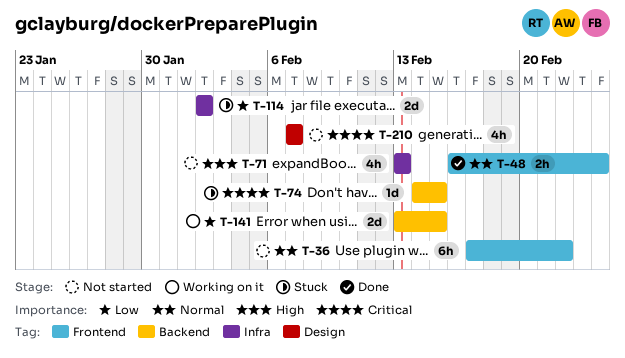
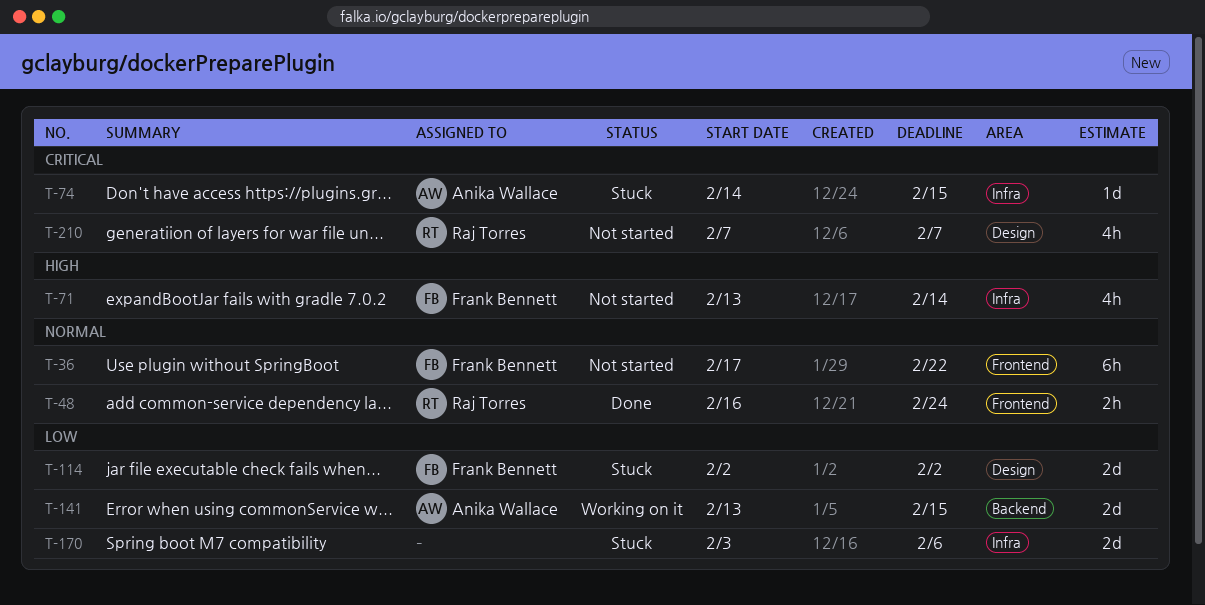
T-71, due: Feb 13 -> Feb 14
T-74, label: Backend -> Infra
T-114, label: Infra -> Design
T-170: none -> present

